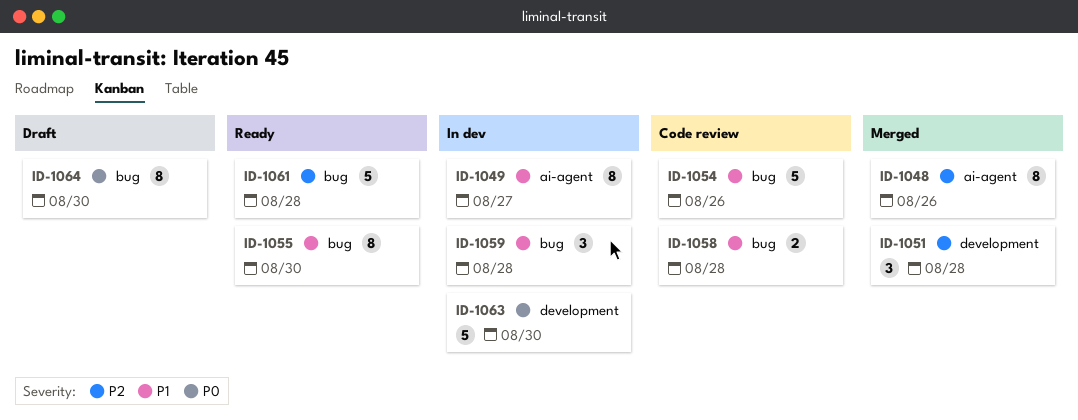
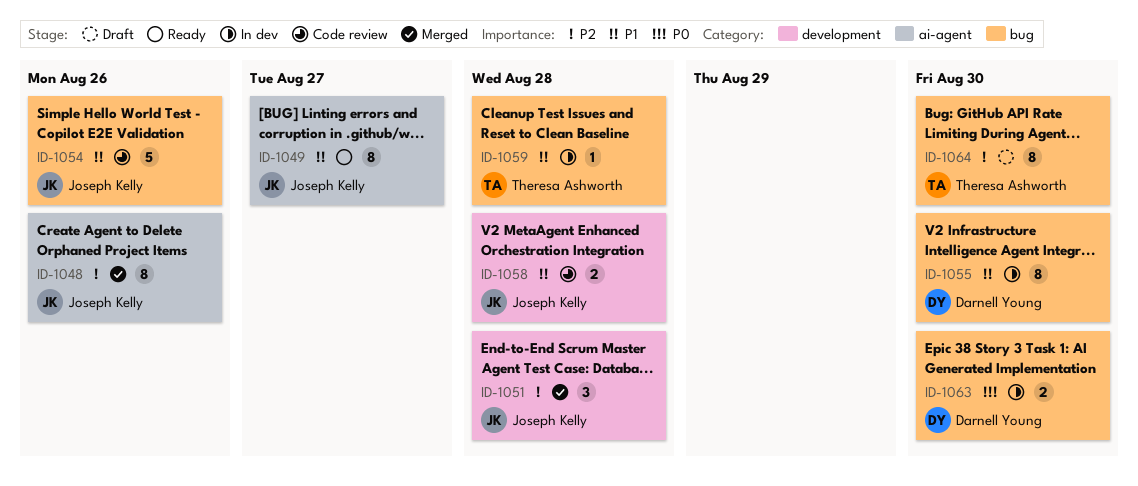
ID-1049, status: In dev -> Ready
ID-1055, status: Ready -> In dev
ID-1058, label: bug -> development
ID-1059, estimate: 3 -> 1
ID-1061: present -> none
ID-1063, label: development -> bug
ID-1063, estimate: 5 -> 2
ID-1064, priority: P0 -> P2

